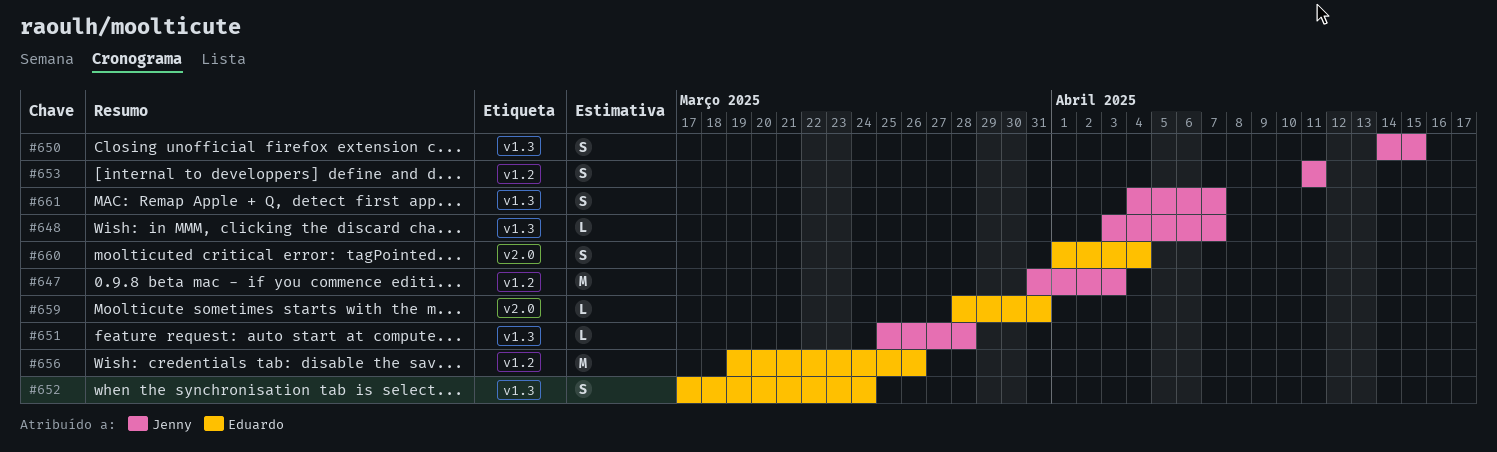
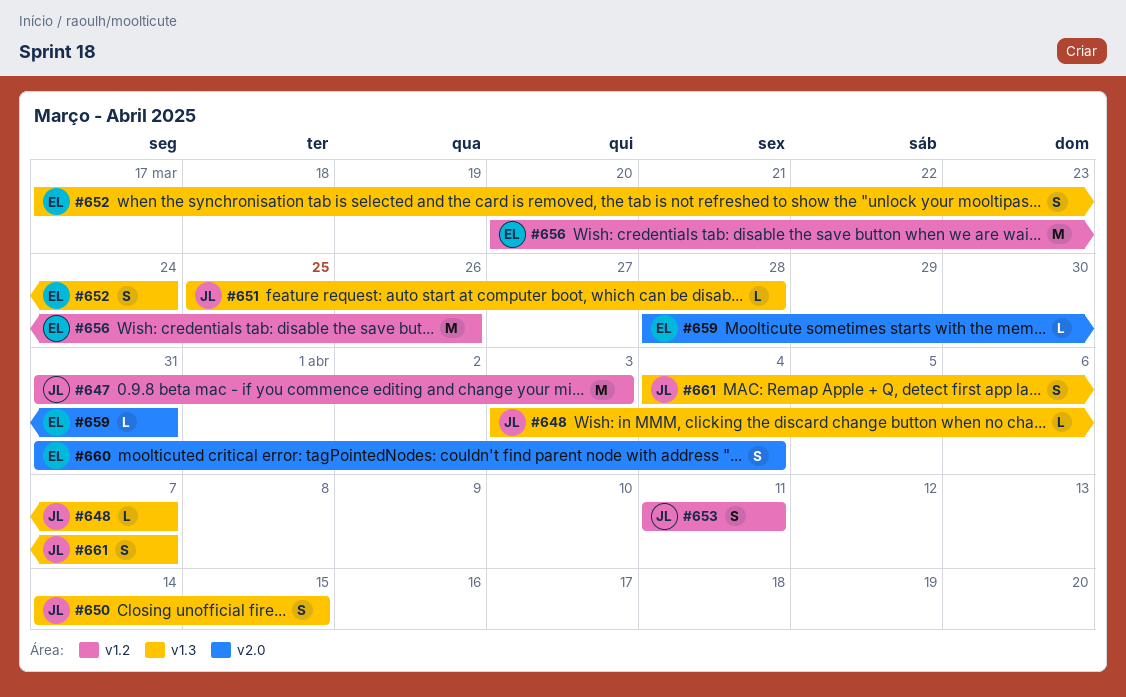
#656, start: Mar 19 -> Mar 20
#660, start: Apr 1 -> Mar 31

